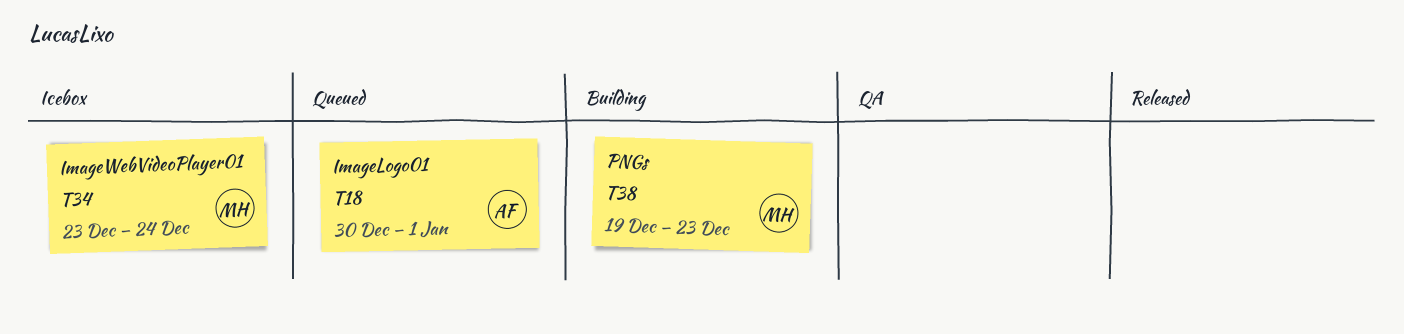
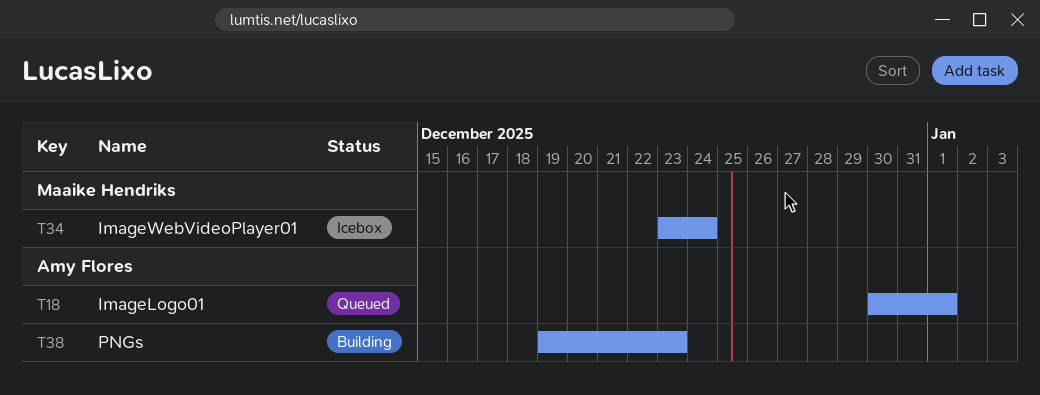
T38, owner: Maaike Hendriks -> Amy Flores

